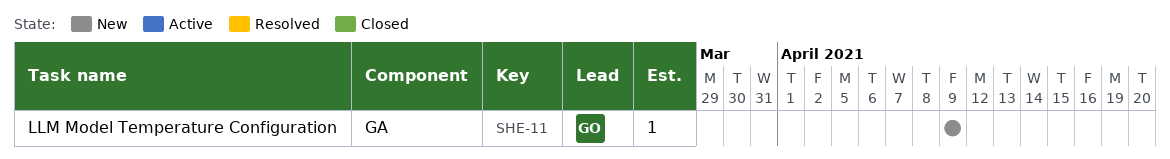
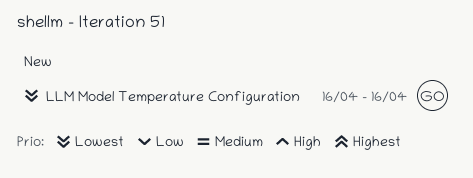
LLM Model Temperature Configuration, start: Apr 9 -> Apr 16
LLM Model Temperature Configuration, due: Apr 9 -> Apr 16

